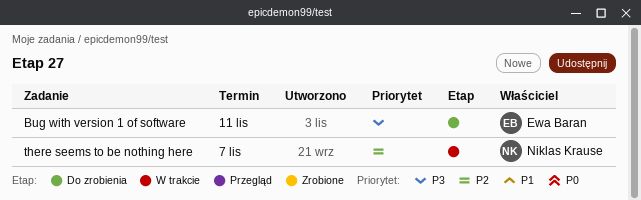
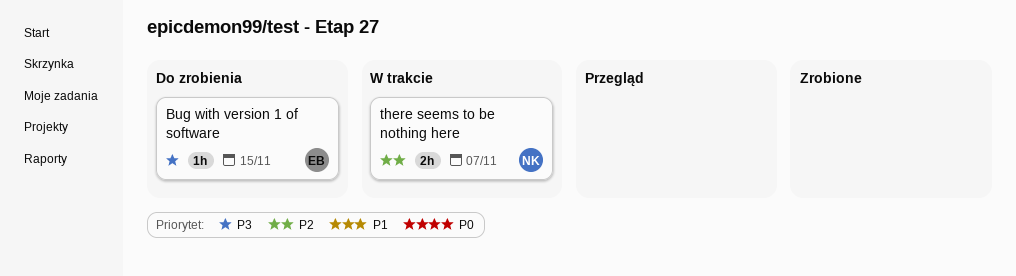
Bug with version 1 of software, due: Nov 11 -> Nov 15

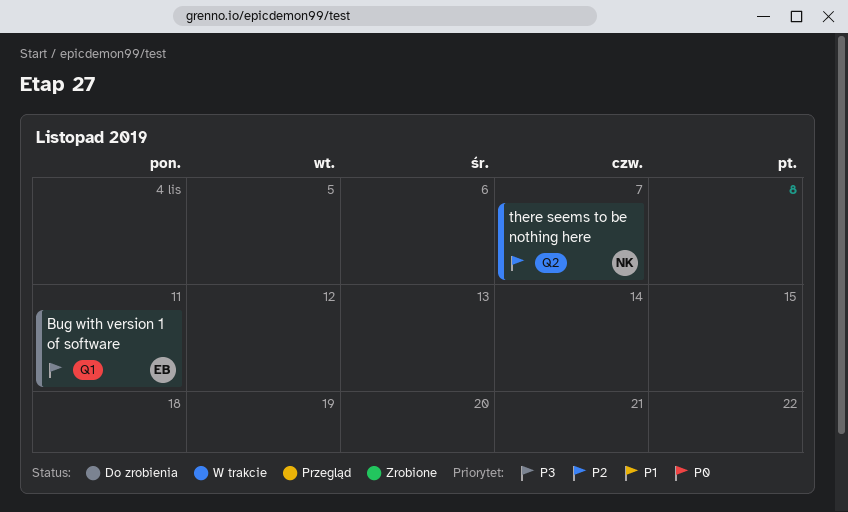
Bug with version 1 of software, due: Nov 15 -> Nov 11

